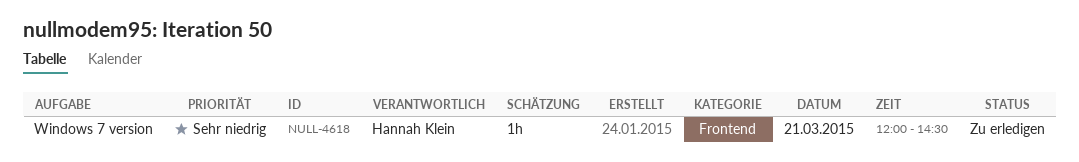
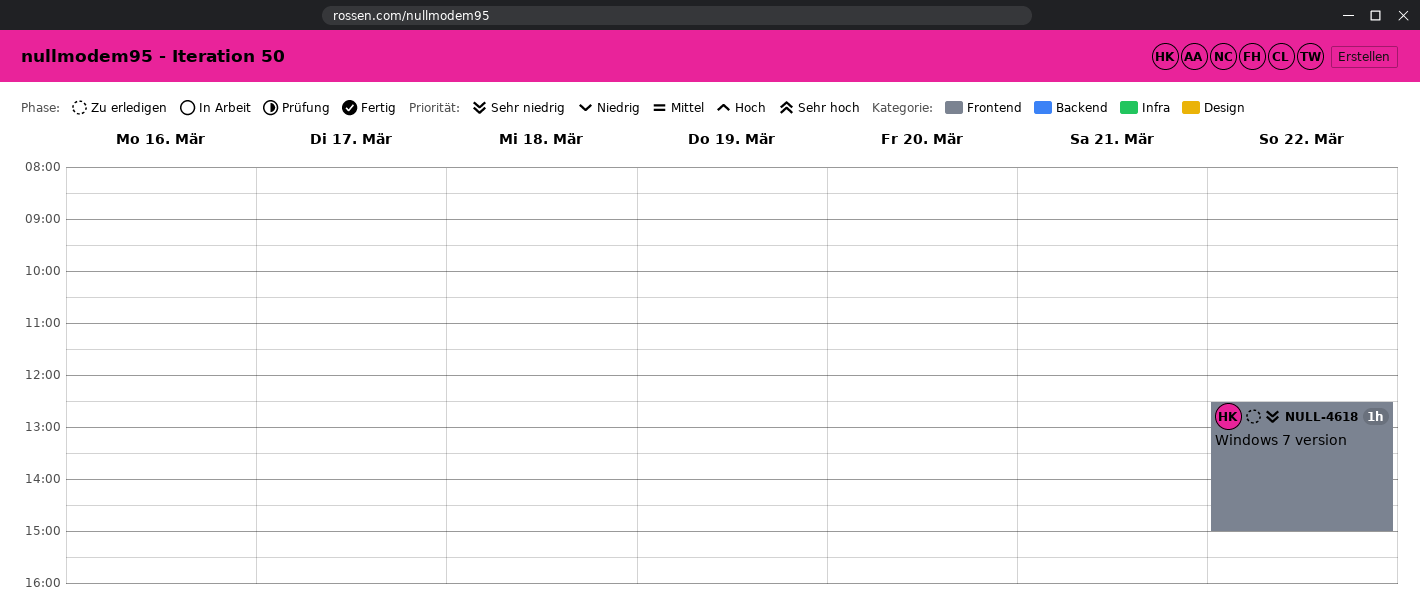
NULL-4618, day: Mar 21 -> Mar 22
NULL-4618, begins: 12:00 -> 12:30
NULL-4618, ends: 14:30 -> 15:00

